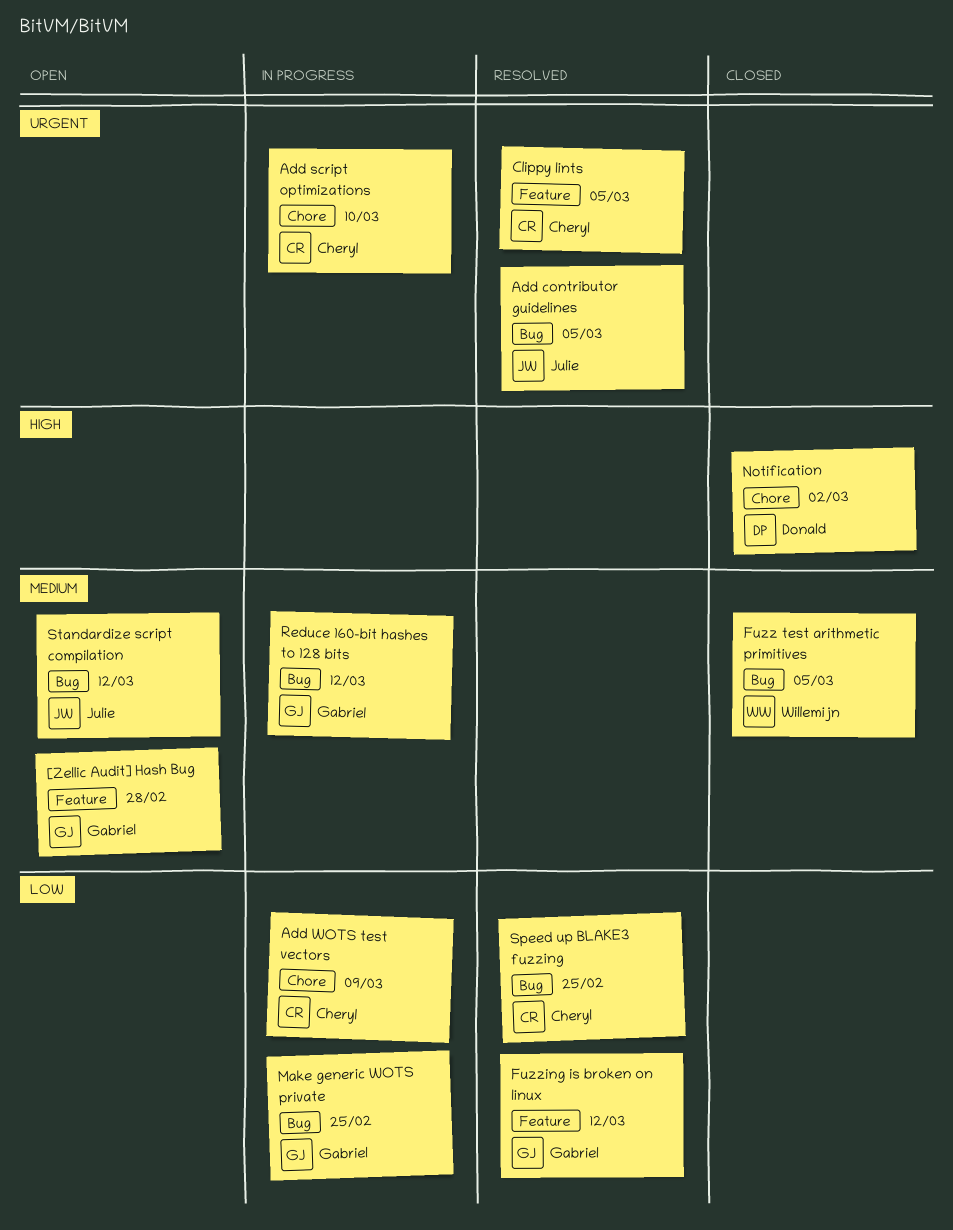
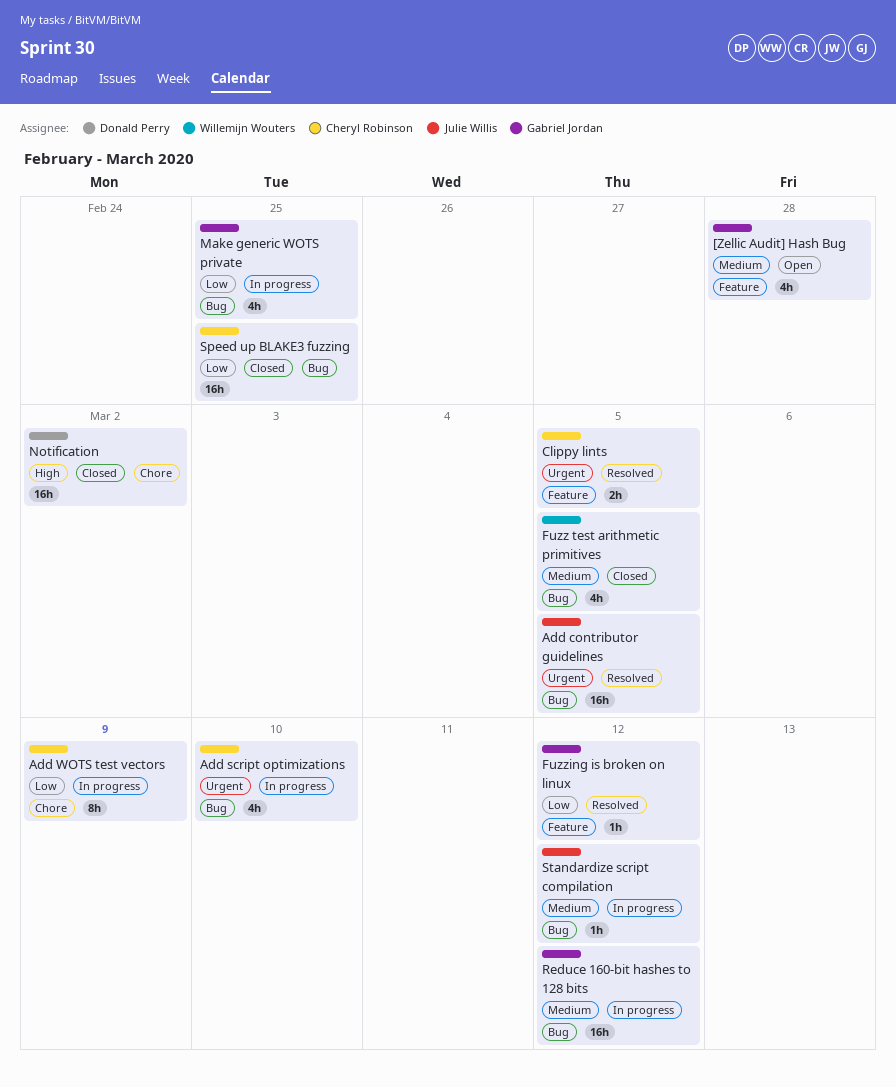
Add script optimizations, label: Chore -> Bug
Speed up BLAKE3 fuzzing, status: Resolved -> Closed
Standardize script compilation, status: Open -> In progress

